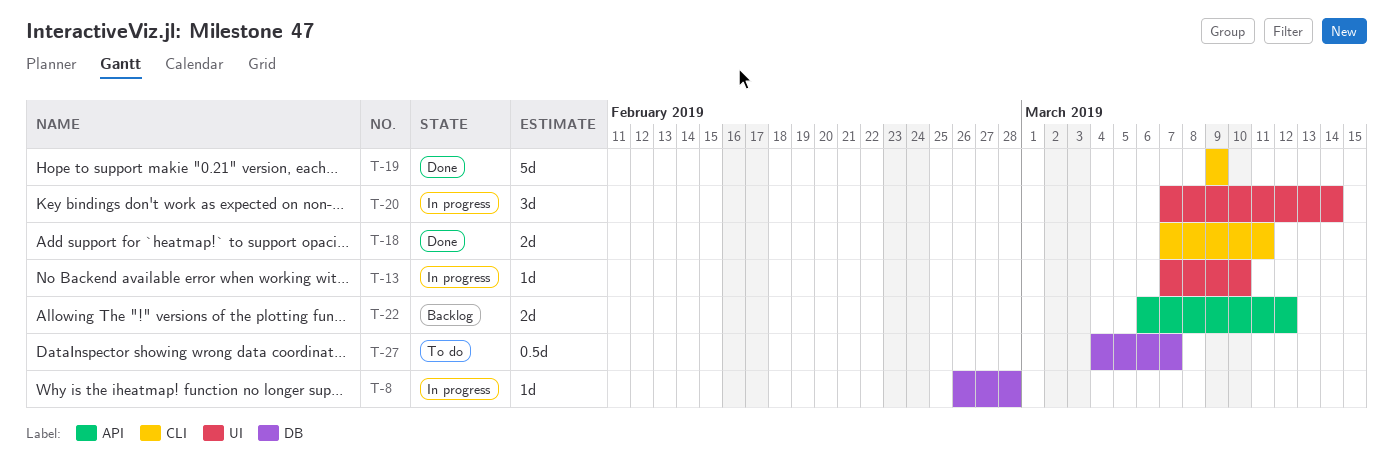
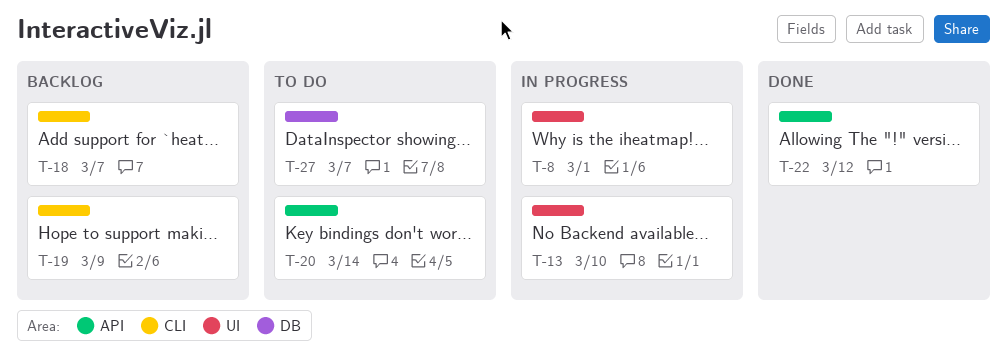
T-8, label: DB -> UI
T-8, due: Feb 28 -> Mar 1
T-18, status: Done -> Backlog
T-18, due: Mar 11 -> Mar 7
T-19, status: Done -> Backlog
T-20, status: In progress -> To do
T-20, label: UI -> API
T-22, status: Backlog -> Done

